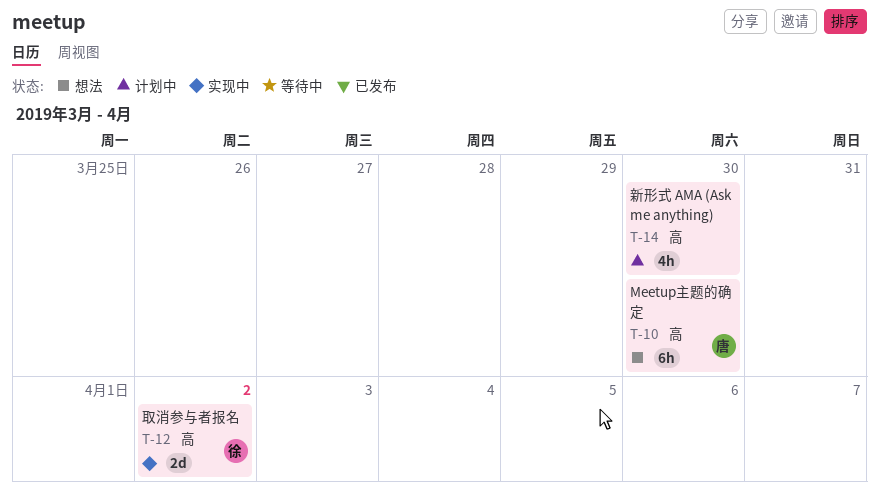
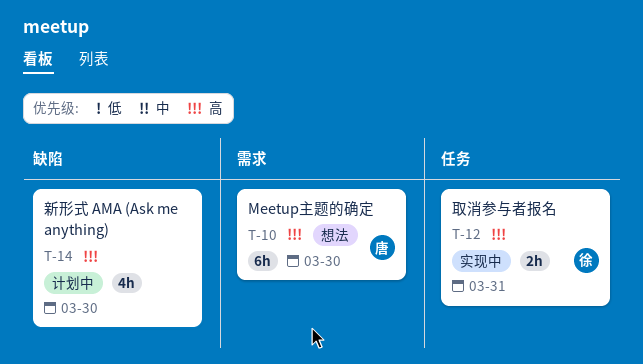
T-12, estimate: 2d -> 2h
T-12, due: Apr 2 -> Mar 31

